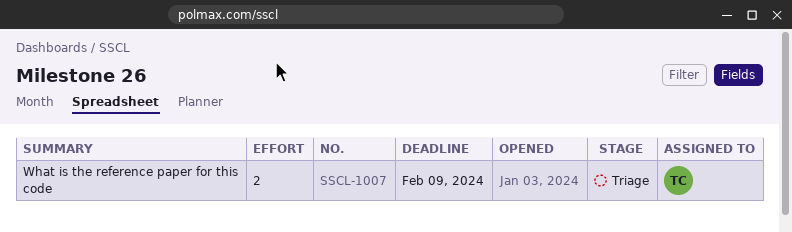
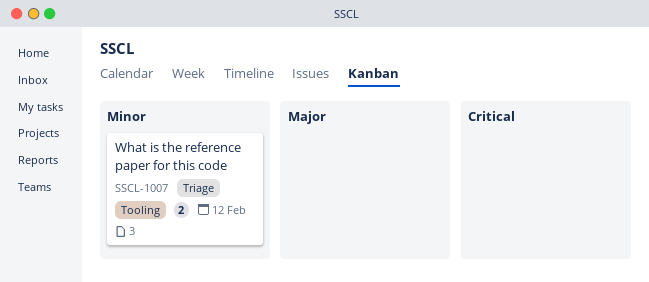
SSCL-1007, due: Feb 9 -> Feb 12

